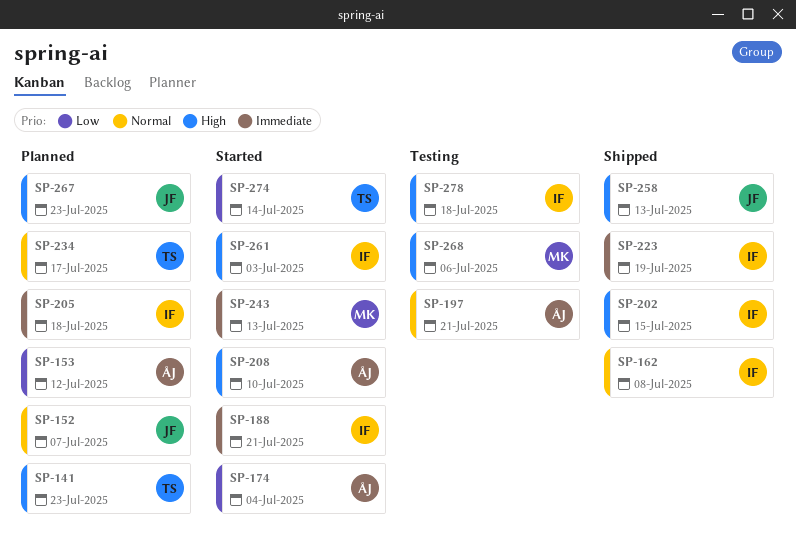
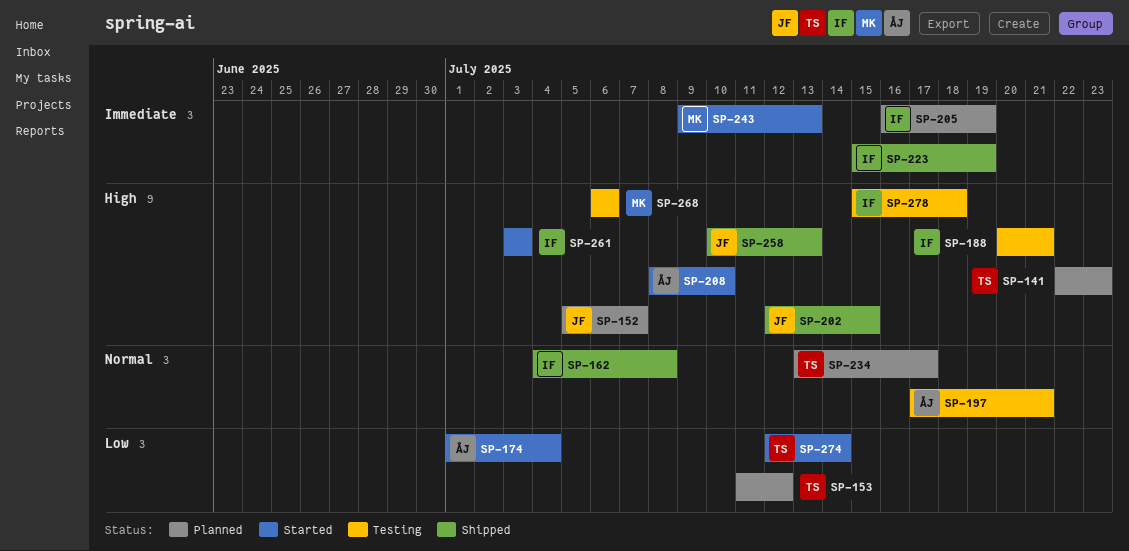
SP-152, priority: Normal -> High
SP-153, owner: ÅJ -> TS
SP-188, status: Started -> Testing
SP-188, priority: Immediate -> High
SP-202, owner: IF -> JF
SP-205, due: Jul 18 -> Jul 19
SP-267: present -> none

